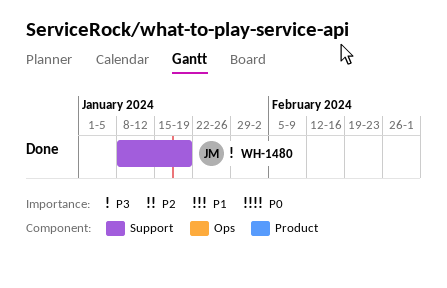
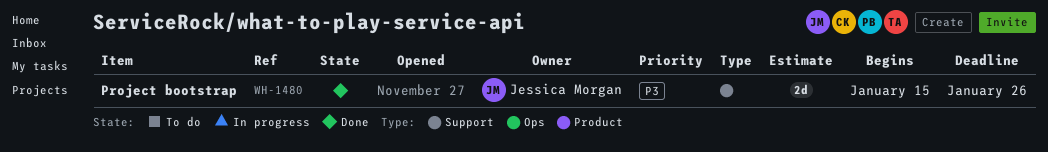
WH-1480, start: Jan 8 -> Jan 15
WH-1480, due: Jan 19 -> Jan 26

